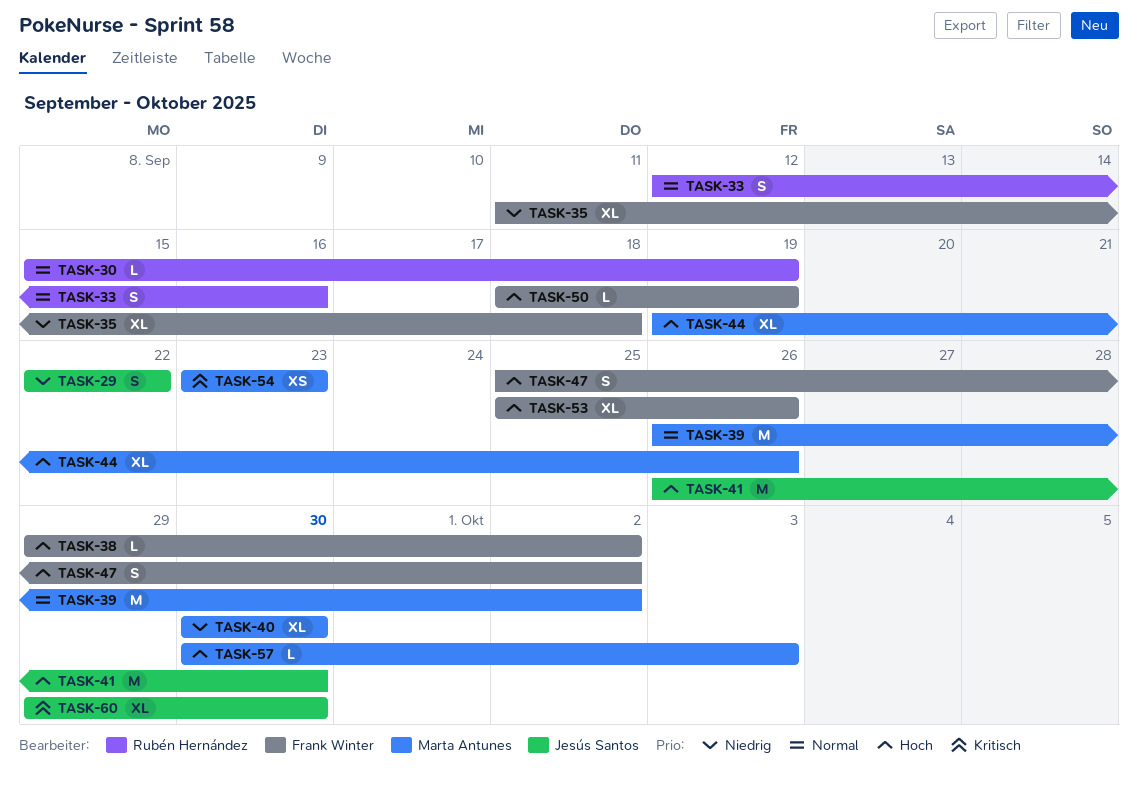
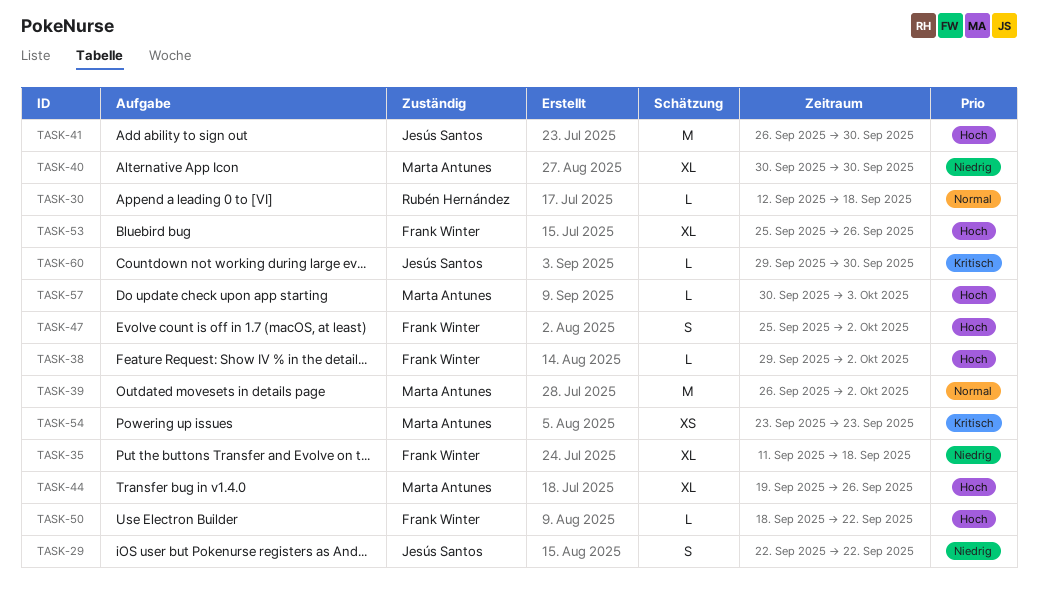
TASK-30, start: Sep 15 -> Sep 12
TASK-30, due: Sep 19 -> Sep 18
TASK-33: present -> none
TASK-50, due: Sep 19 -> Sep 22
TASK-60, estimate: XL -> L

